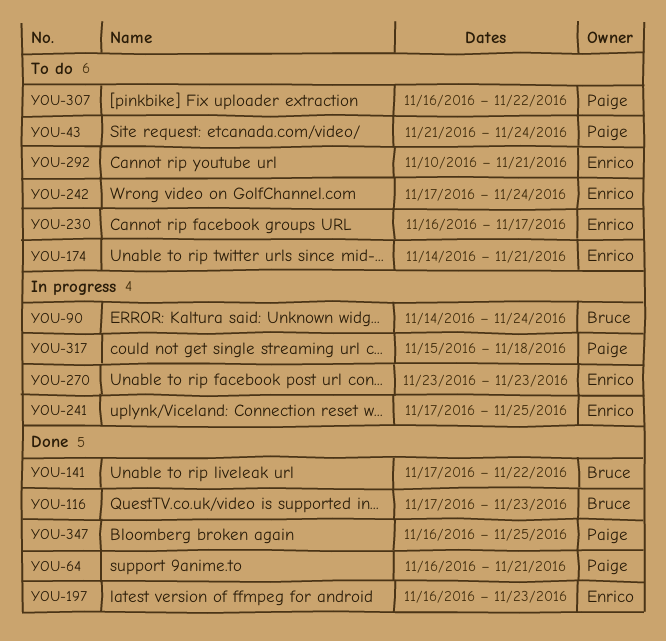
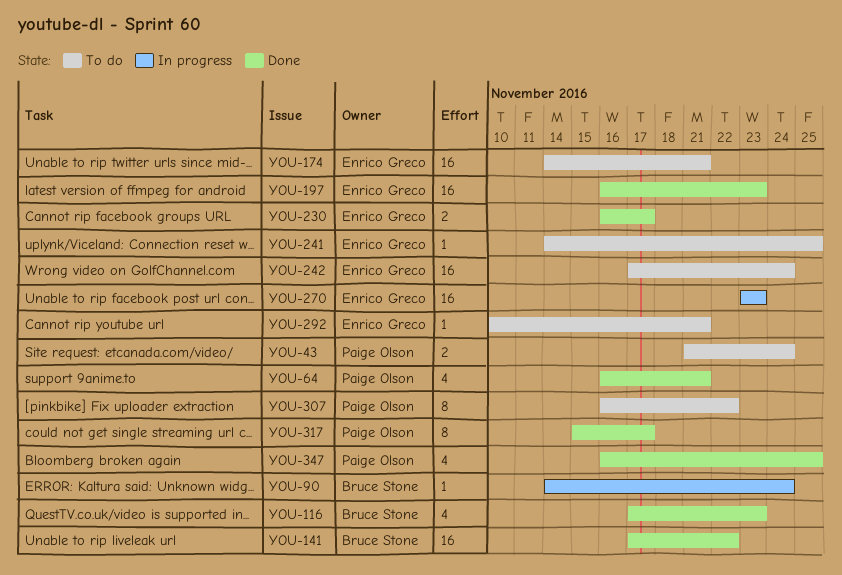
YOU-230, status: To do -> Done
YOU-241, status: In progress -> To do
YOU-241, start: Nov 17 -> Nov 14
YOU-317, status: In progress -> Done
YOU-317, due: Nov 18 -> Nov 17

